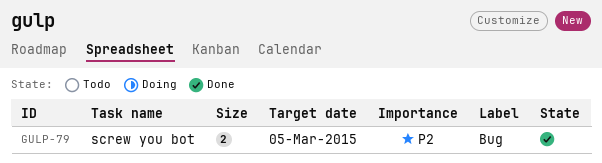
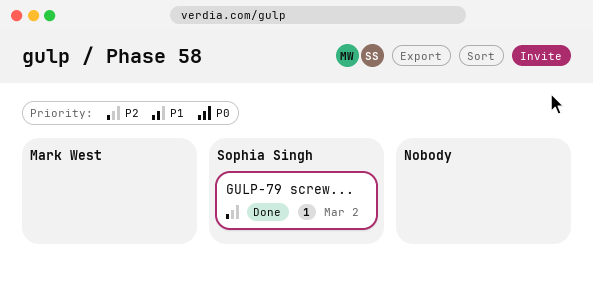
GULP-79, estimate: 2 -> 1
GULP-79, due: Mar 5 -> Mar 2

